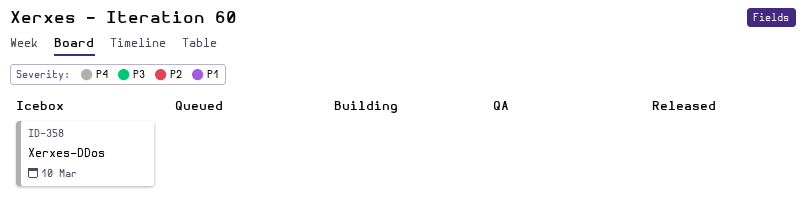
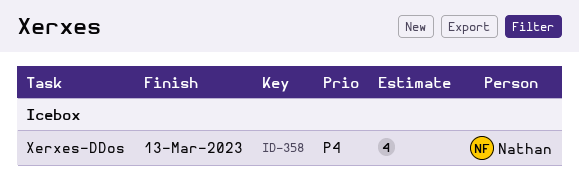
ID-358, due: Mar 10 -> Mar 13

